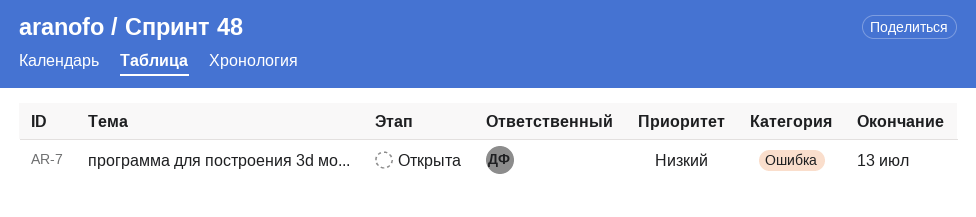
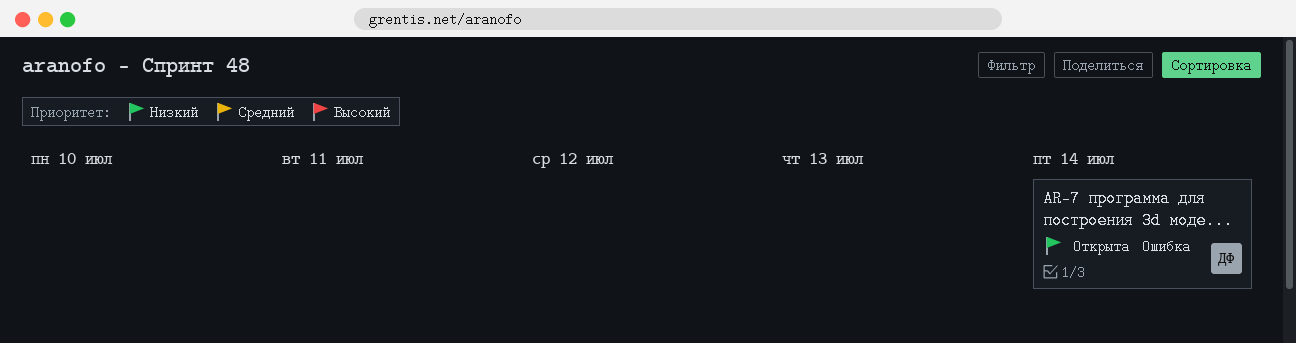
AR-7, due: Jul 13 -> Jul 14

